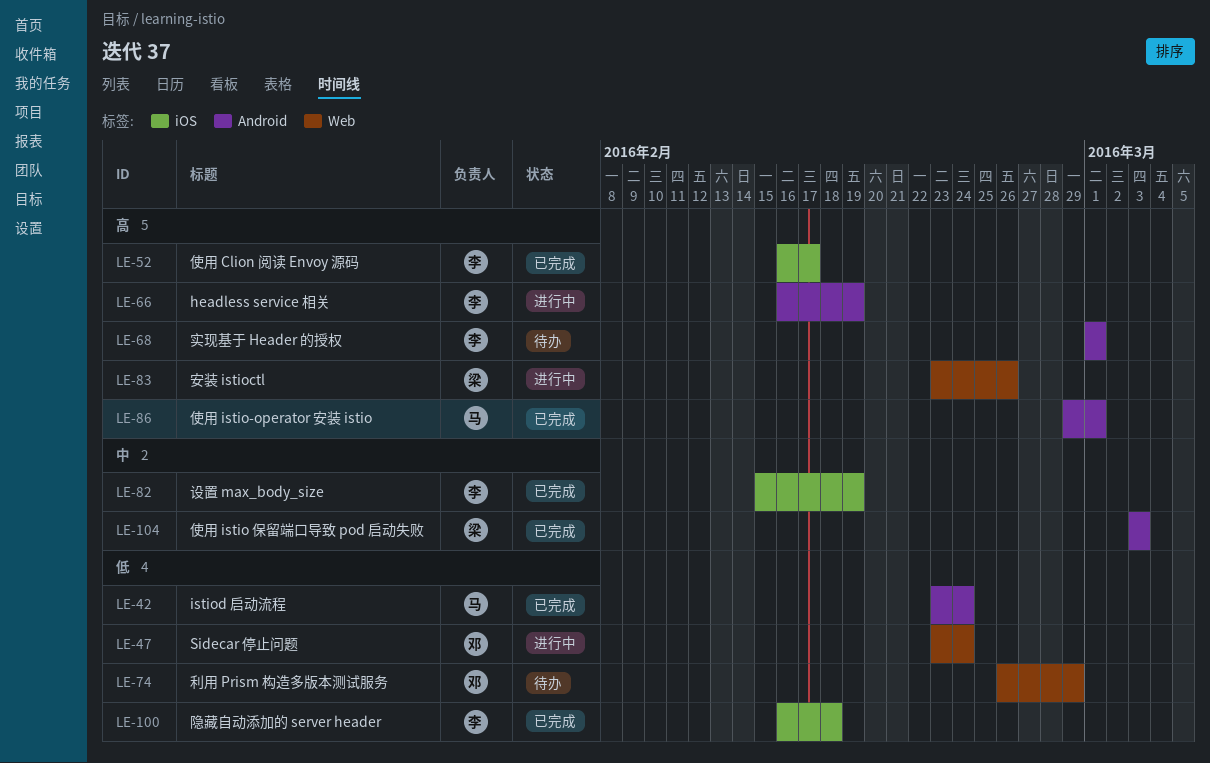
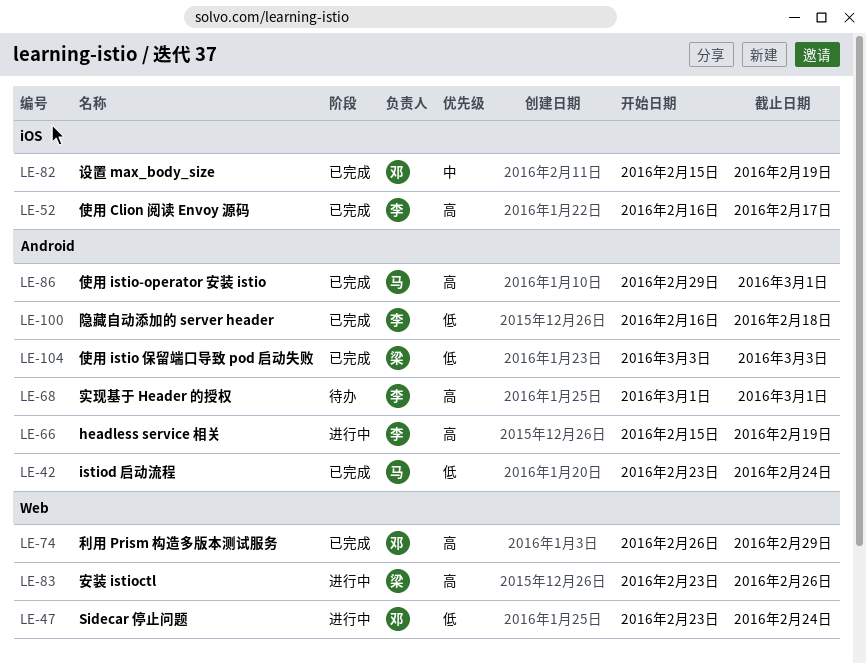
LE-66, start: Feb 16 -> Feb 15
LE-74, status: 待办 -> 已完成
LE-74, priority: 低 -> 高
LE-82, owner: 李 -> 邓
LE-100, label: iOS -> Android
LE-104, priority: 中 -> 低

